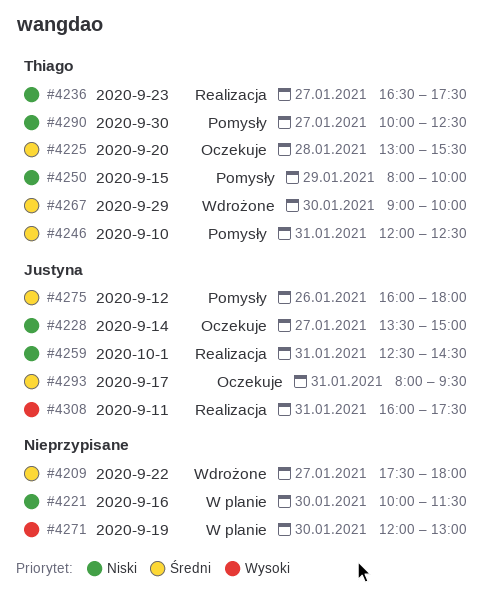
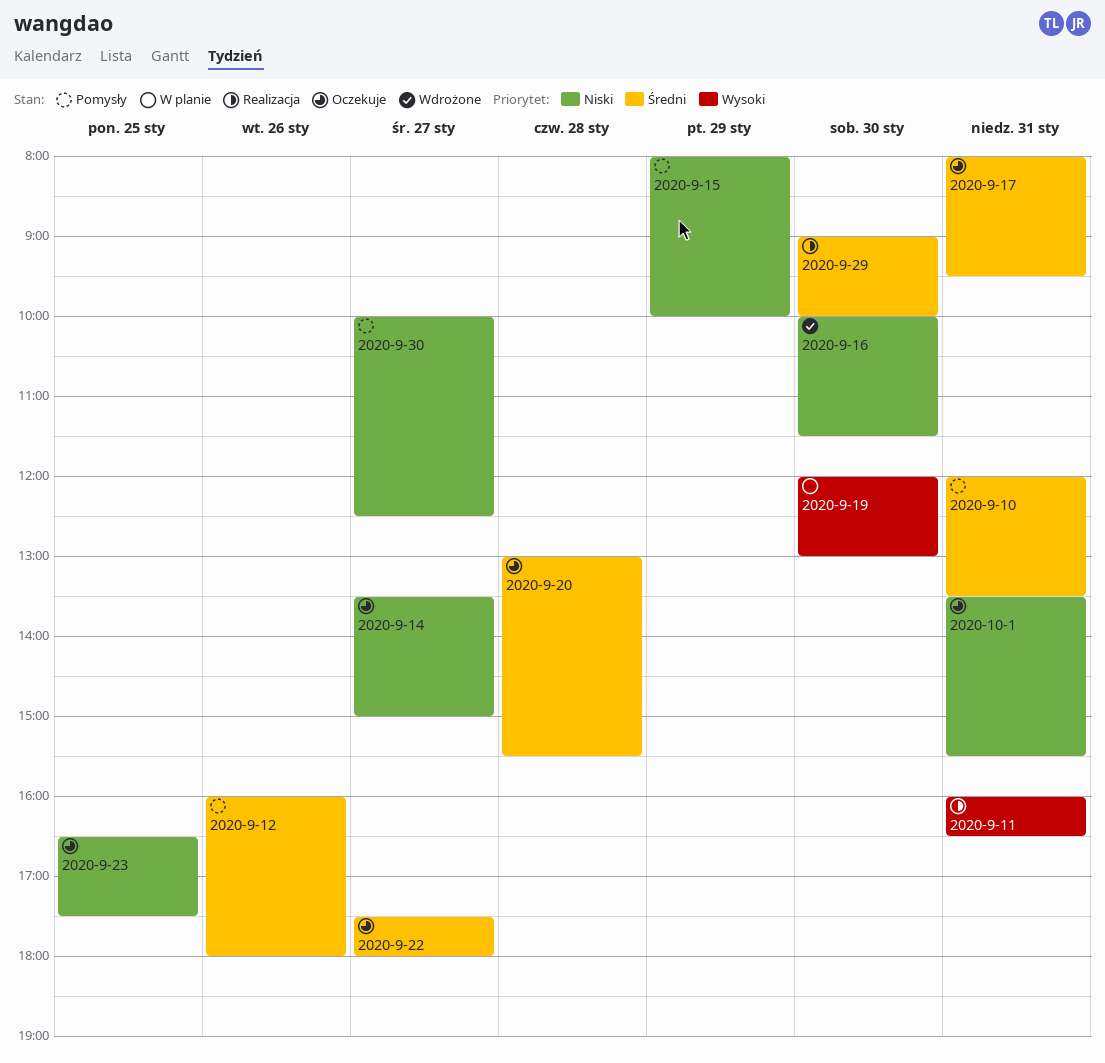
2020-10-1, status: Realizacja -> Oczekuje
2020-10-1, begins: 12:30 -> 13:30
2020-10-1, ends: 14:30 -> 15:30
2020-9-10, ends: 12:30 -> 13:30
2020-9-11, ends: 17:30 -> 16:30
2020-9-16, status: W planie -> Wdrożone
2020-9-22, status: Wdrożone -> Oczekuje
2020-9-23, status: Realizacja -> Oczekuje
2020-9-23, day: Jan 27 -> Jan 25
2020-9-29, status: Wdrożone -> Realizacja

